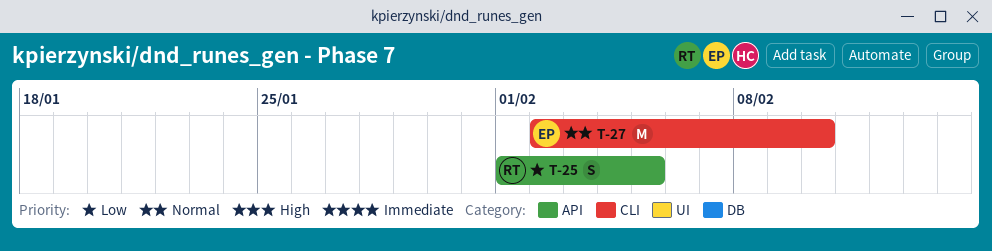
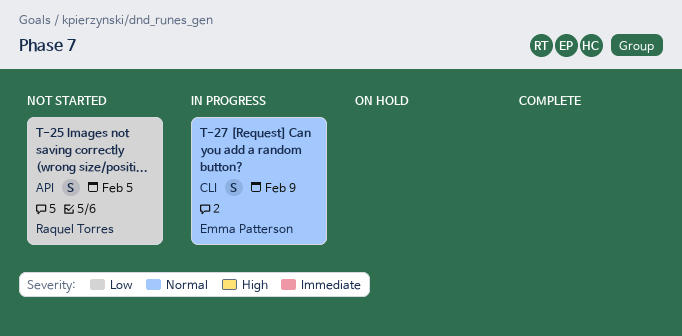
T-27, estimate: M -> S
T-27, due: Feb 10 -> Feb 9

